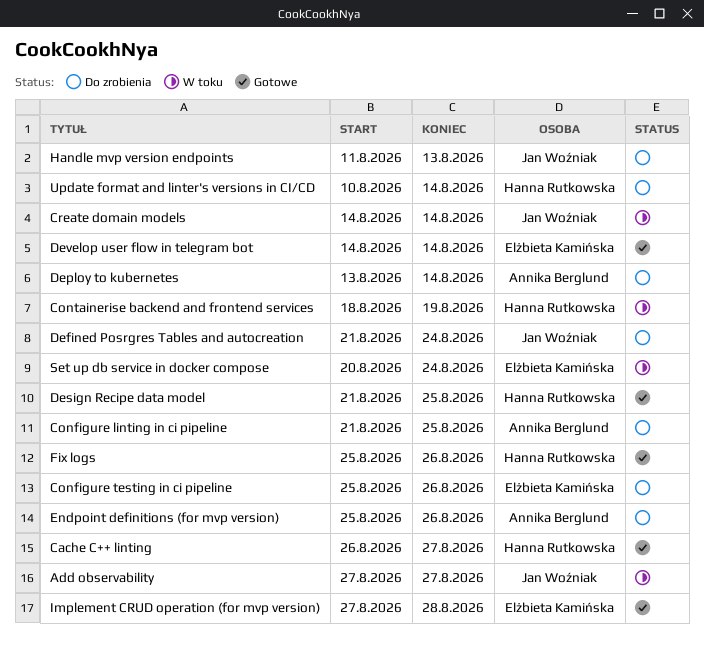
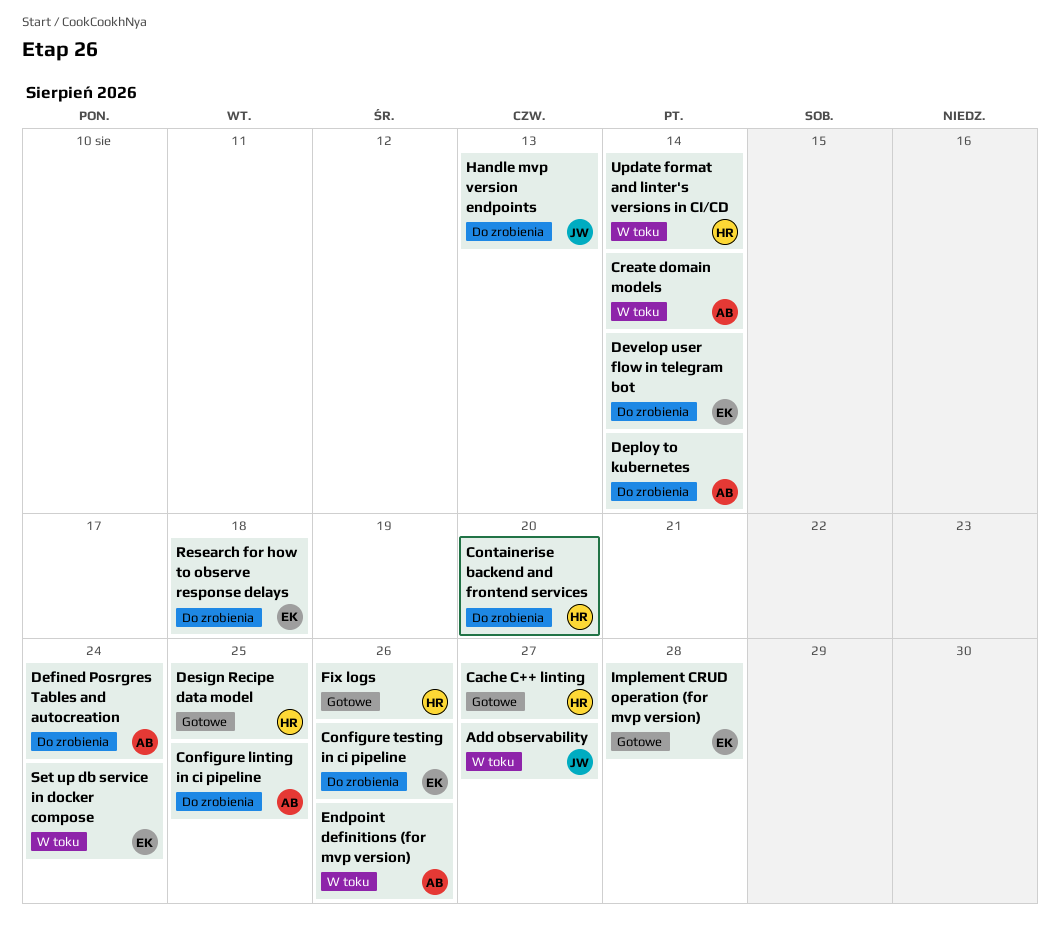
Containerise backend and frontend services, status: W toku -> Do zrobienia
Containerise backend and frontend services, due: Aug 19 -> Aug 20
Create domain models, owner: Jan Woźniak -> Annika Berglund
Defined Posrgres Tables and autocreation, owner: Jan Woźniak -> Annika Berglund
Develop user flow in telegram bot, status: Gotowe -> Do zrobienia
Endpoint definitions (for mvp version), status: Do zrobienia -> W toku
Research for how to observe response delays: none -> present
Update format and linter's versions in CI/CD, status: Do zrobienia -> W toku

